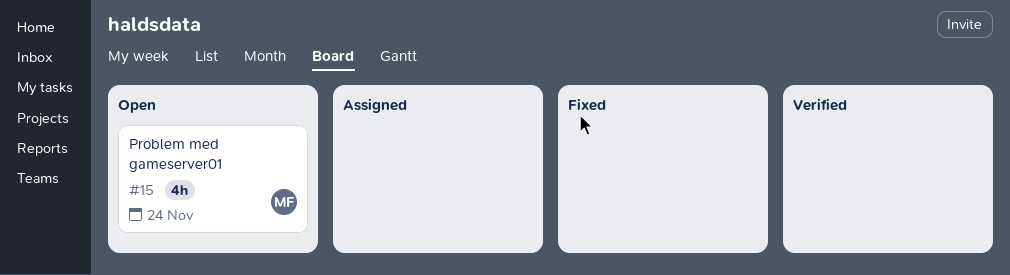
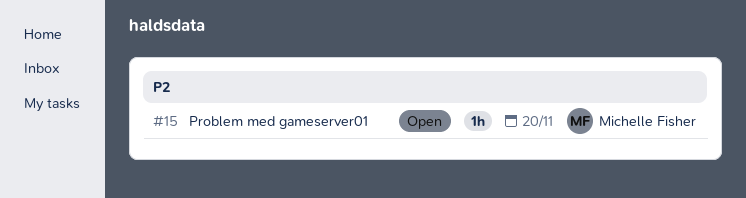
#15, estimate: 4h -> 1h
#15, due: Nov 24 -> Nov 20

